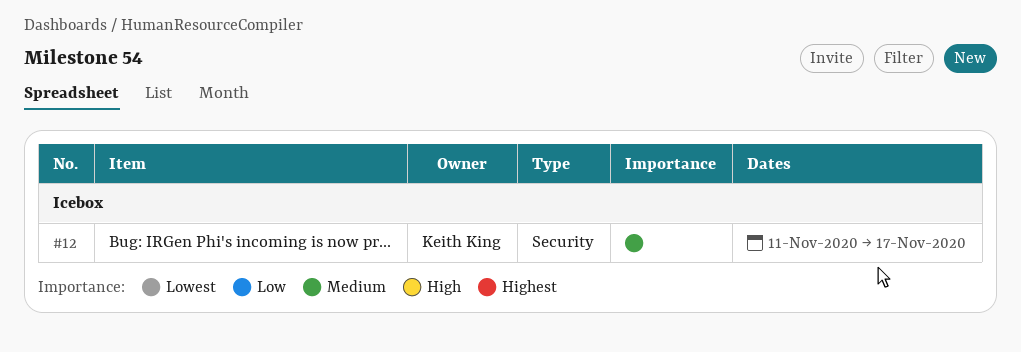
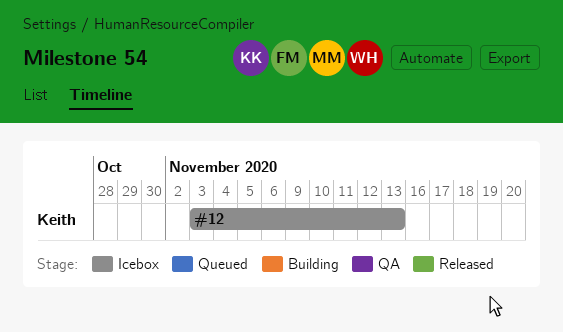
#12, start: Nov 11 -> Nov 3
#12, due: Nov 17 -> Nov 13

